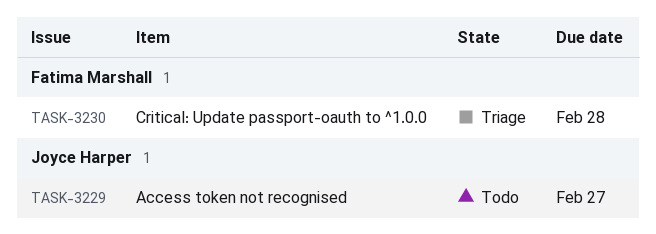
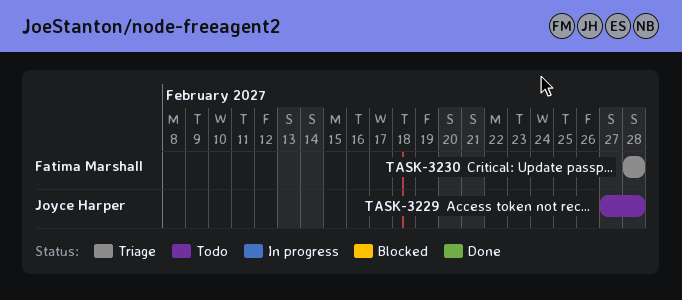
TASK-3229, due: Feb 27 -> Feb 28

